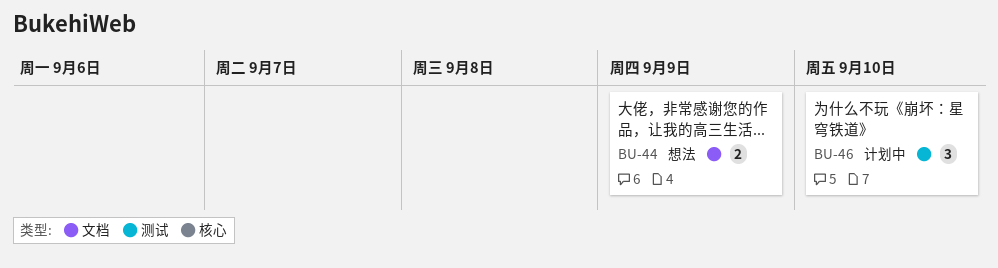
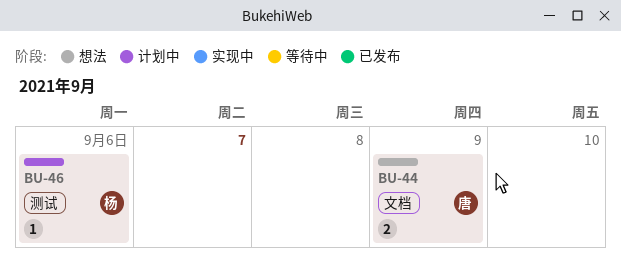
BU-46, estimate: 3 -> 1
BU-46, due: Sep 10 -> Sep 6

